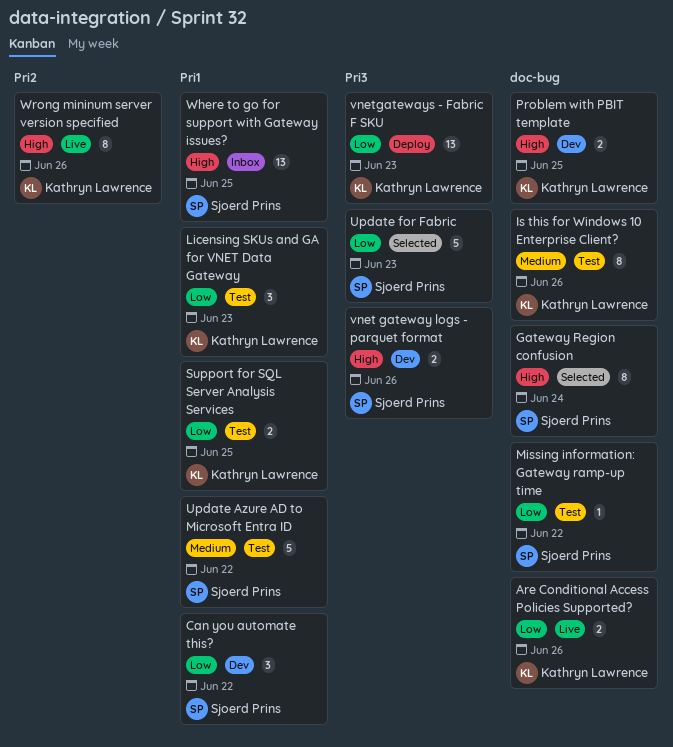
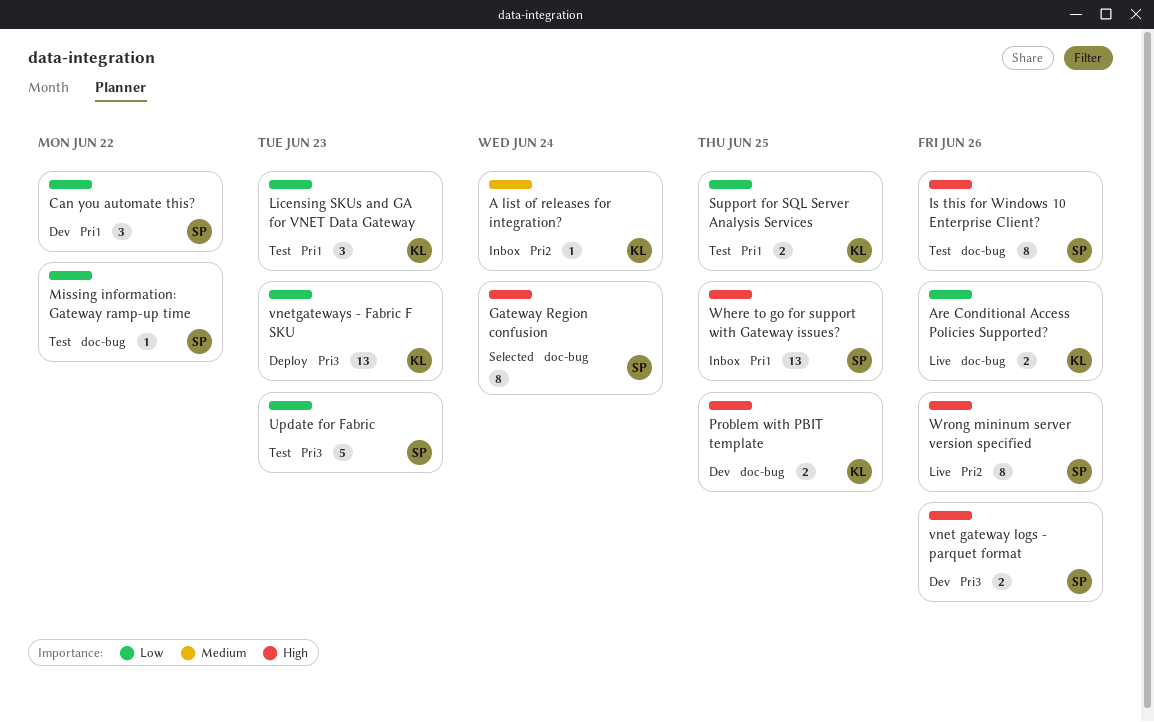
A list of releases for integration?: none -> present
Is this for Windows 10 Enterprise Client?, owner: Kathryn Lawrence -> Sjoerd Prins
Is this for Windows 10 Enterprise Client?, priority: Medium -> High
Update Azure AD to Microsoft Entra ID: present -> none
Update for Fabric, status: Selected -> Test
Wrong mininum server version specified, owner: Kathryn Lawrence -> Sjoerd Prins

